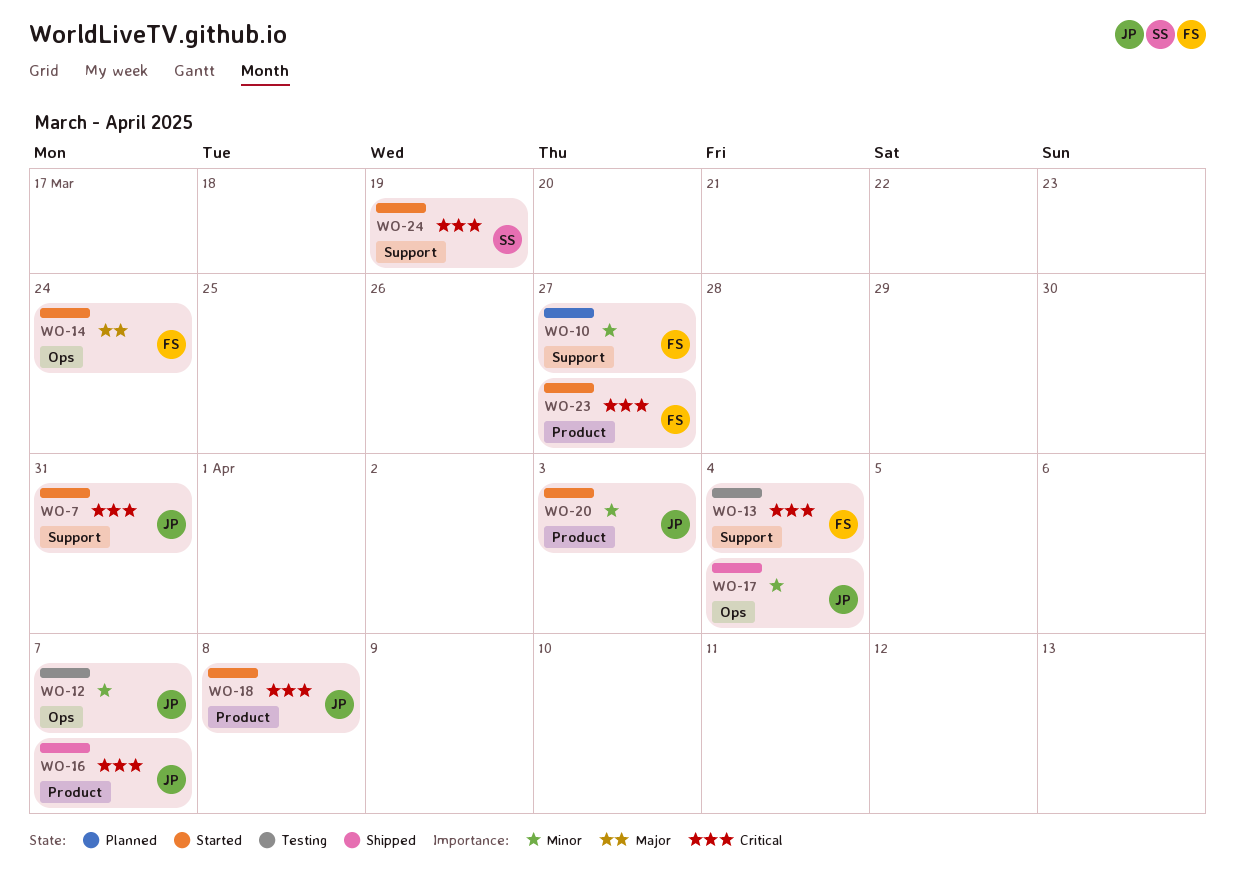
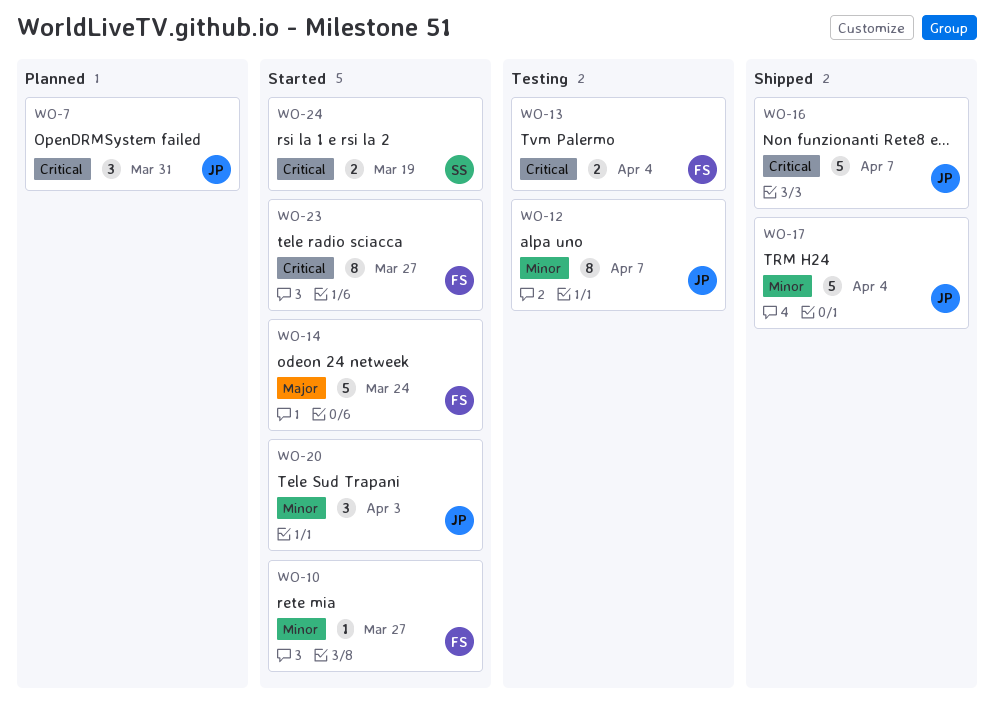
WO-7, status: Started -> Planned
WO-10, status: Planned -> Started
WO-18: present -> none

